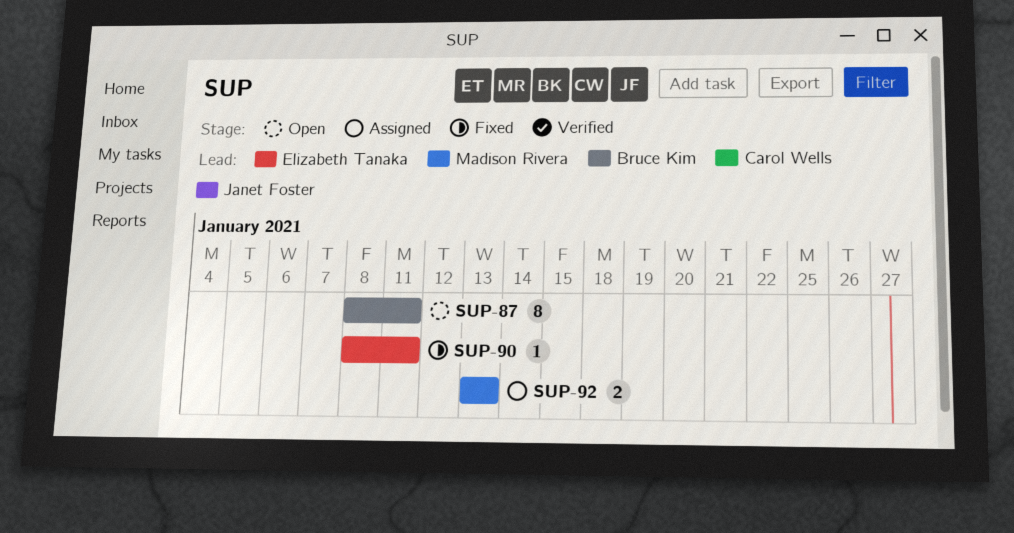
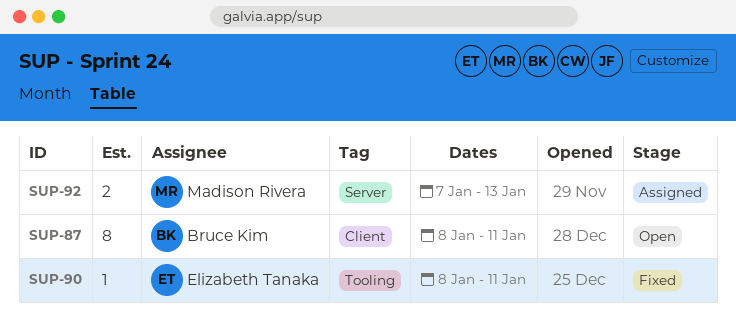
SUP-92, start: Jan 13 -> Jan 7

